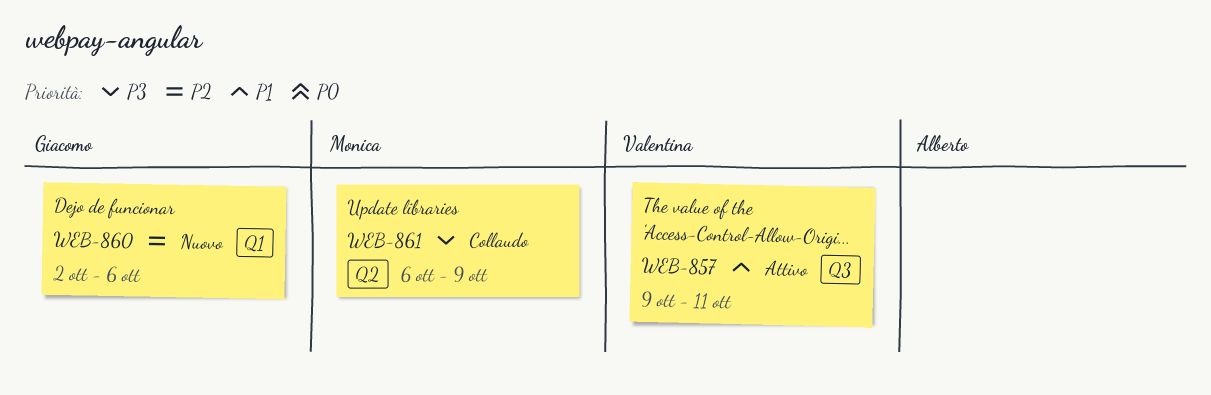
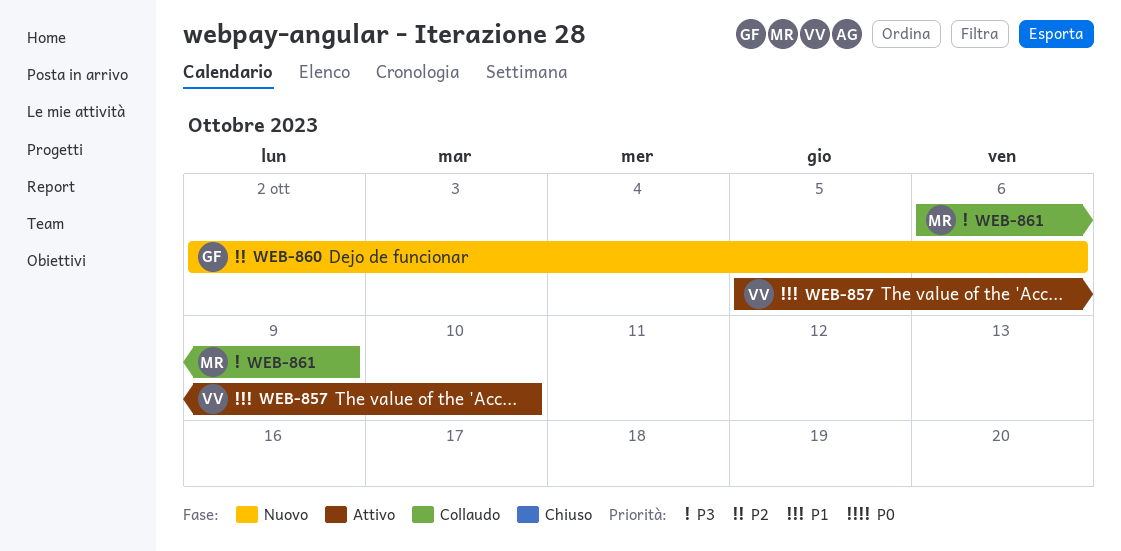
WEB-857, start: Oct 9 -> Oct 5
WEB-857, due: Oct 11 -> Oct 10

